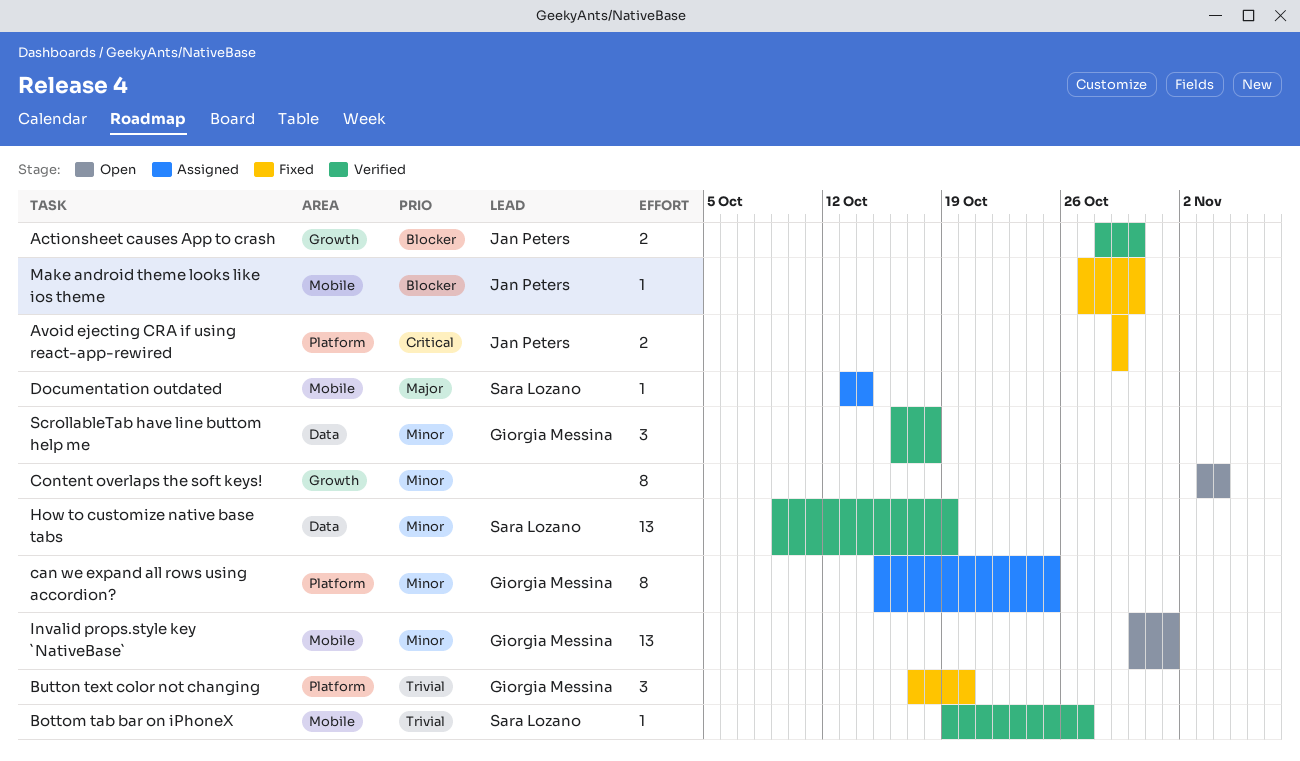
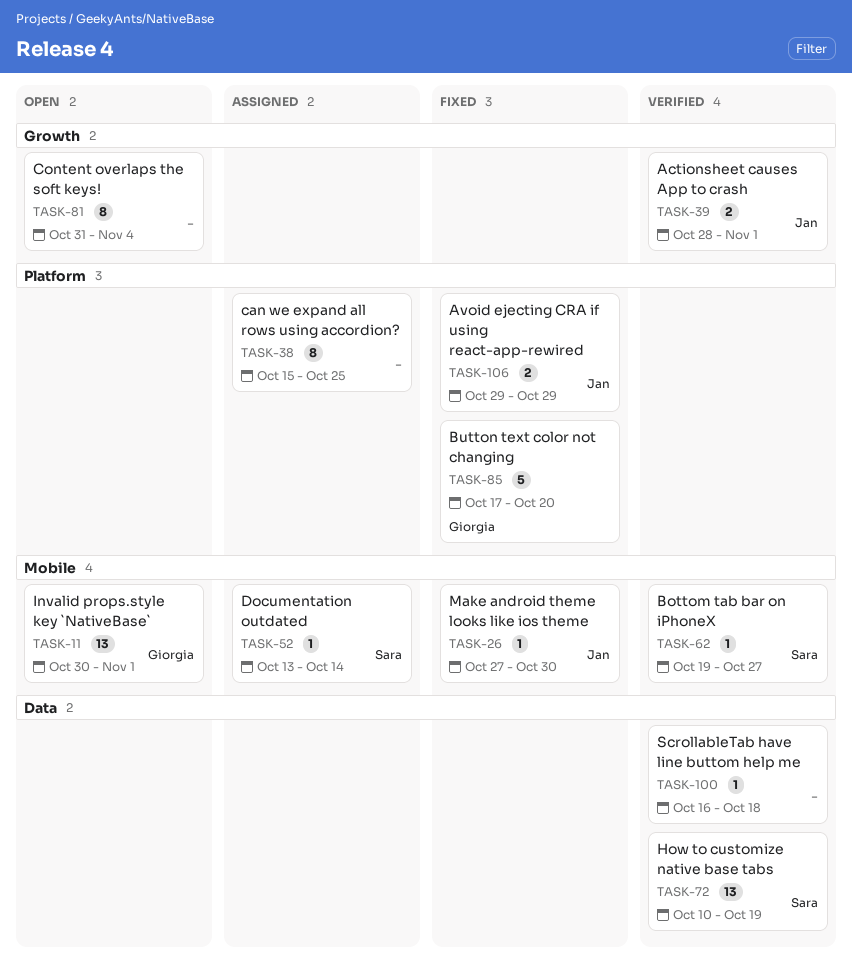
Actionsheet causes App to crash, due: Oct 30 -> Nov 1
Button text color not changing, estimate: 3 -> 5
can we expand all rows using accordion?, owner: Giorgia Messina -> none
Content overlaps the soft keys!, start: Nov 3 -> Oct 31
How to customize native base tabs, start: Oct 9 -> Oct 10
ScrollableTab have line buttom help me, owner: Giorgia Messina -> none
ScrollableTab have line buttom help me, estimate: 3 -> 1

